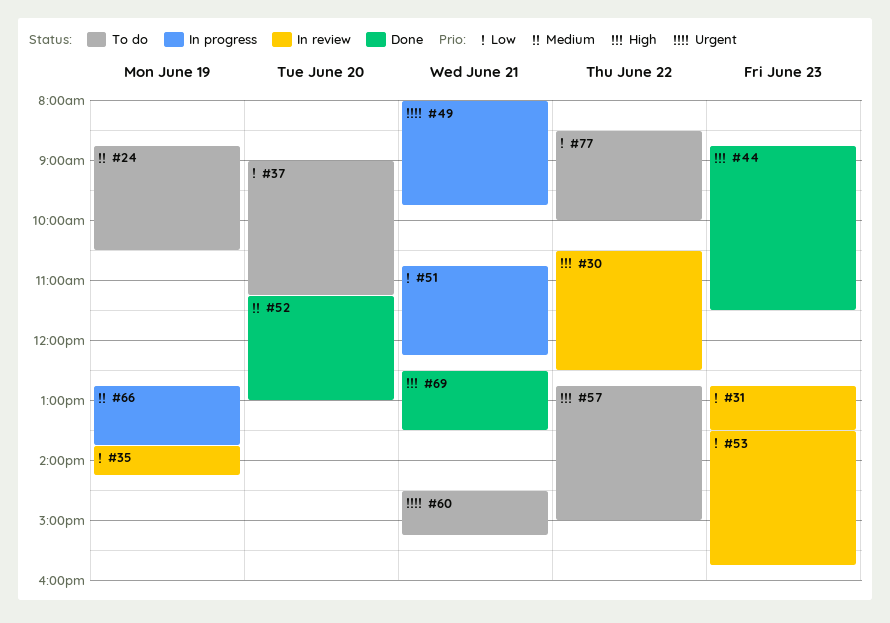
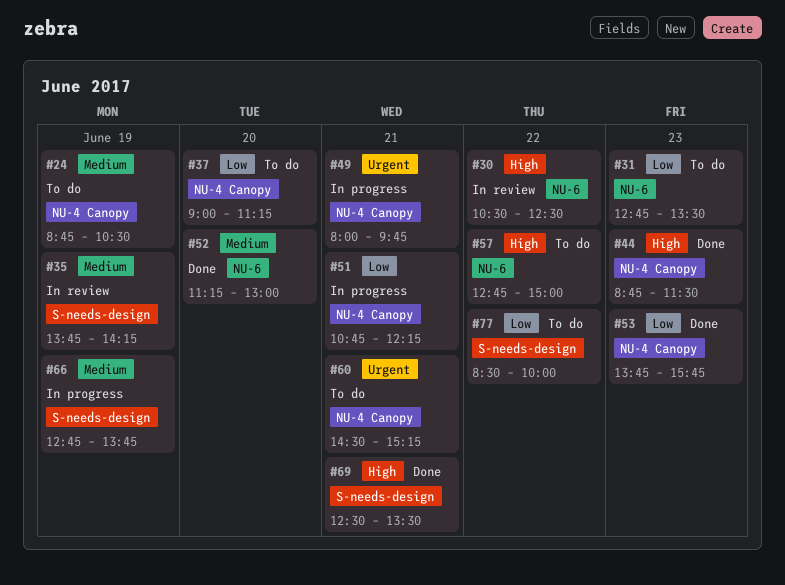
#31, status: In review -> To do
#35, priority: Low -> Medium
#53, status: In review -> Done
#53, begins: 13:30 -> 13:45

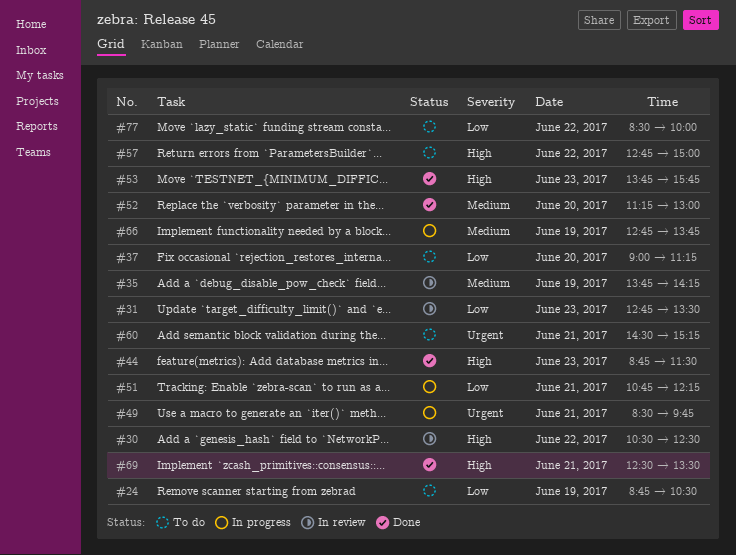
#24, priority: Medium -> Low
#31, status: To do -> In review
#49, begins: 08:00 -> 08:30
#53, priority: Low -> High

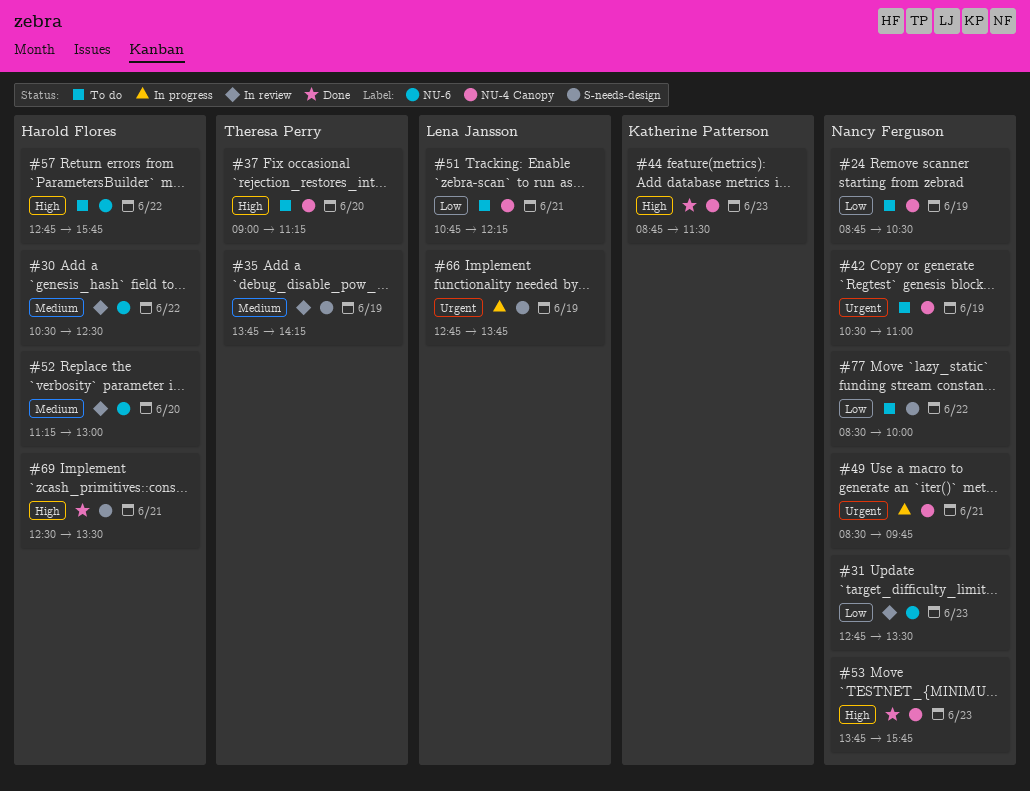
#30, priority: High -> Medium
#37, priority: Low -> High
#42: none -> present
#51, status: In progress -> To do
#52, status: Done -> In review
#57, ends: 15:00 -> 15:45
#60: present -> none
#66, priority: Medium -> Urgent

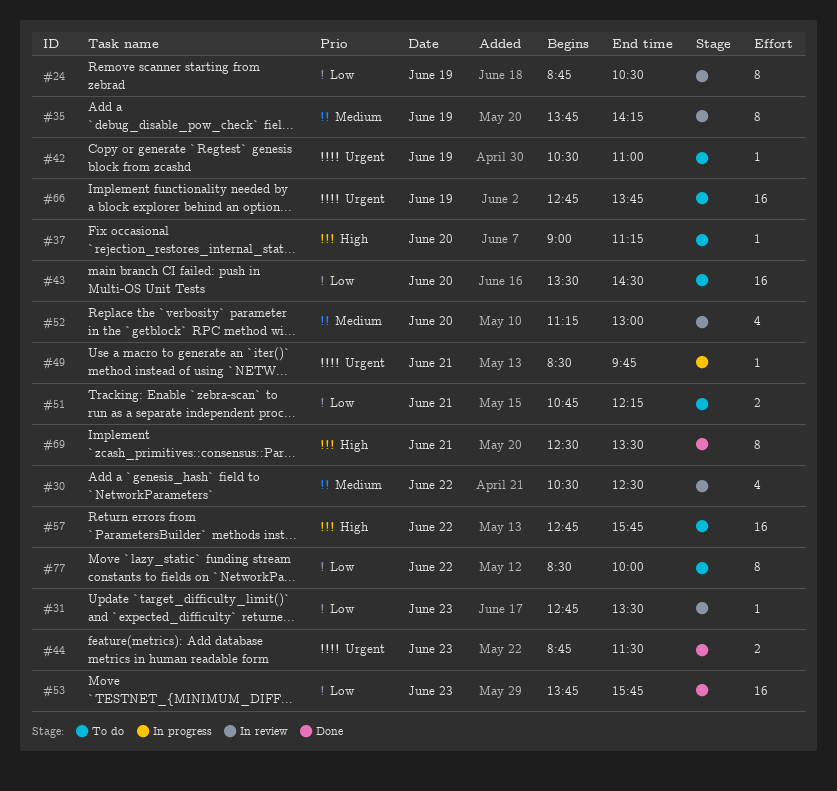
#24, status: To do -> In review
#43: none -> present
#44, priority: High -> Urgent
#53, priority: High -> Low
#66, status: In progress -> To do

